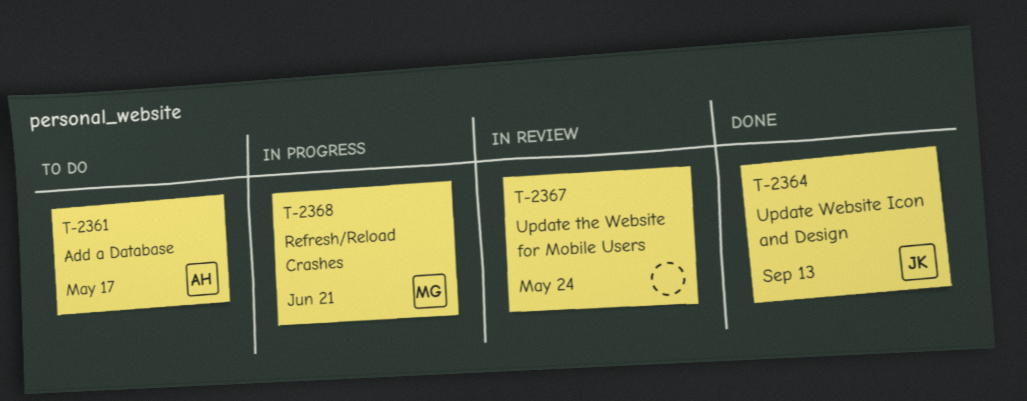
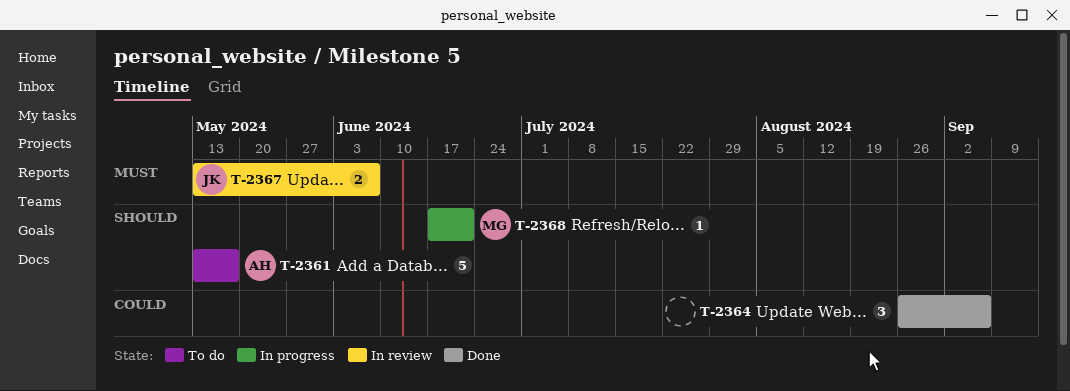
T-2364, owner: JK -> none
T-2364, due: Sep 13 -> Sep 6
T-2367, owner: none -> JK
T-2367, due: May 24 -> Jun 7

